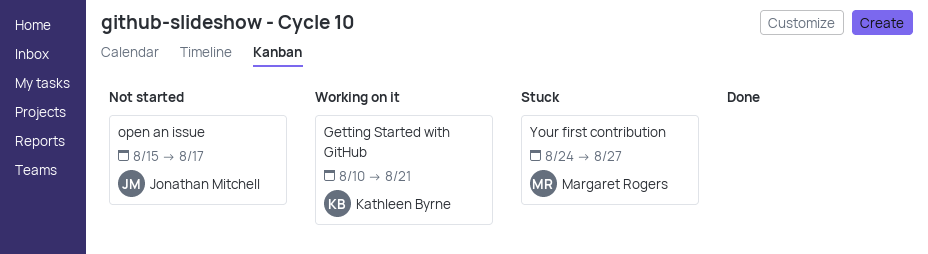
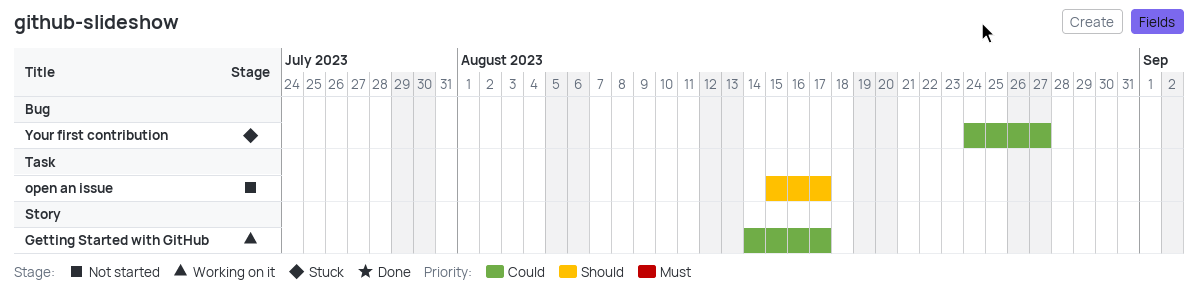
Getting Started with GitHub, start: Aug 10 -> Aug 14
Getting Started with GitHub, due: Aug 21 -> Aug 17

